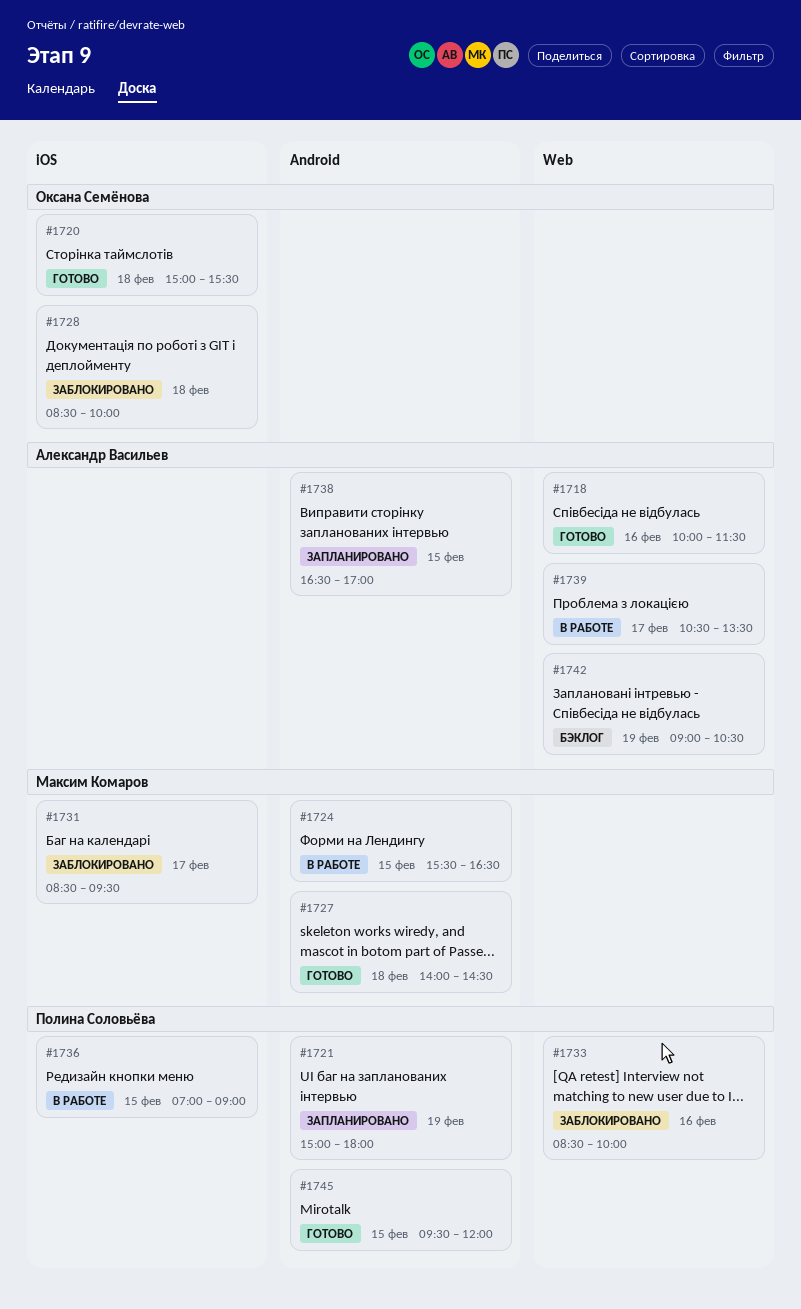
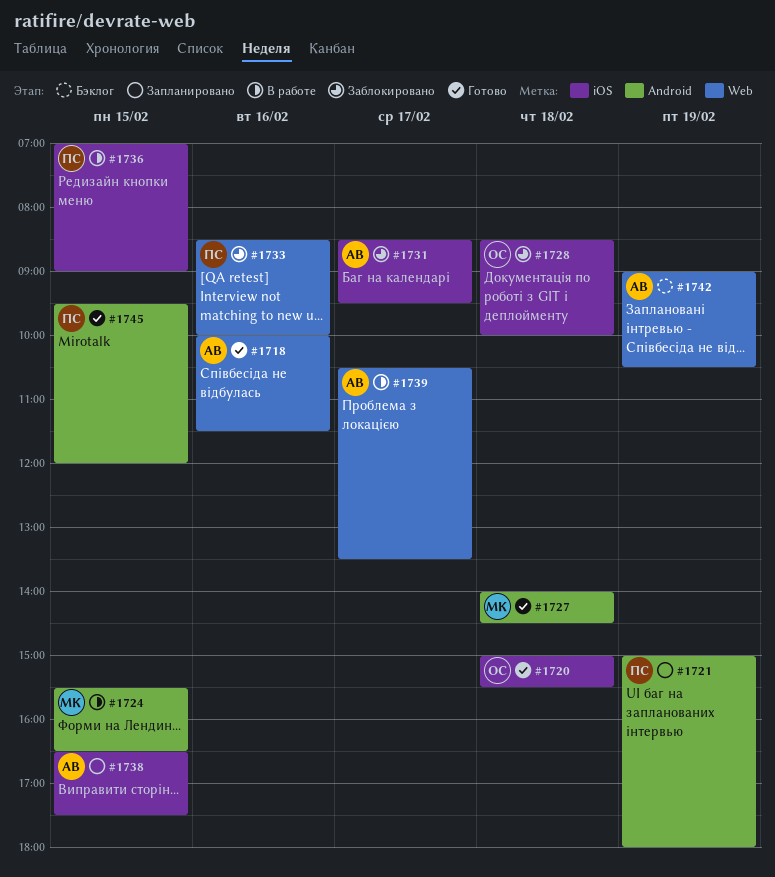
#1731, owner: Максим Комаров -> Александр Васильев
#1738, label: Android -> iOS
#1738, ends: 17:00 -> 17:30

